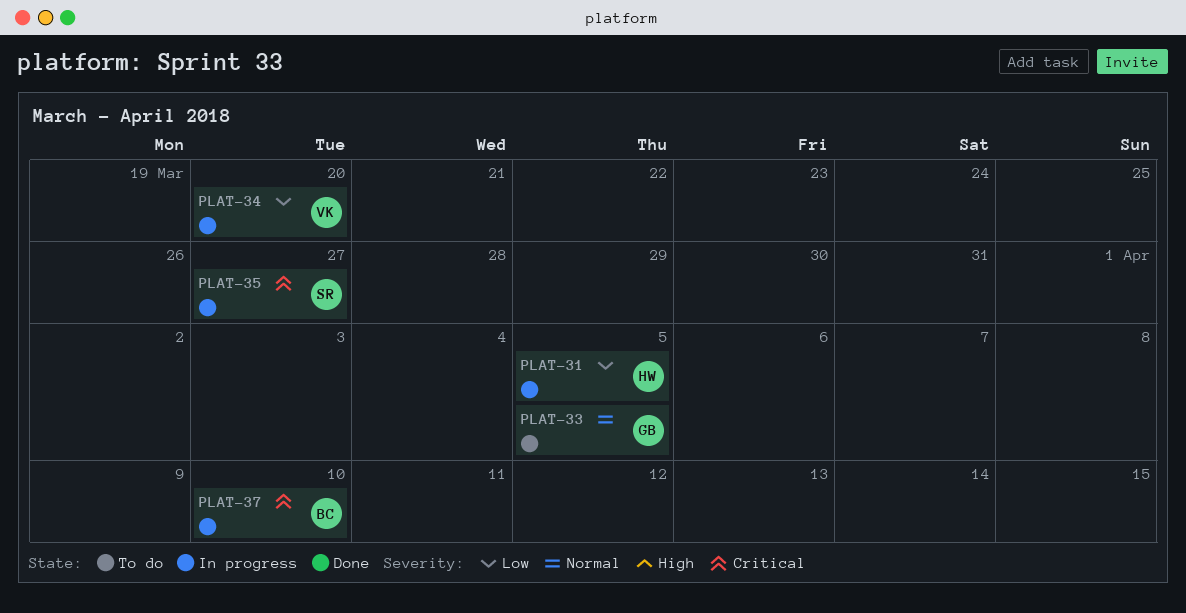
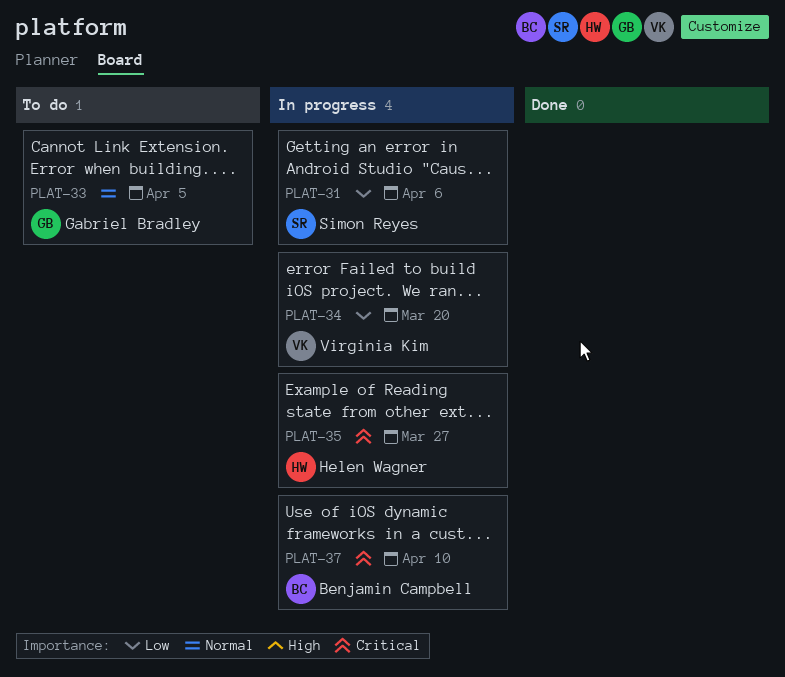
PLAT-31, owner: Helen Wagner -> Simon Reyes
PLAT-31, due: Apr 5 -> Apr 6
PLAT-35, owner: Simon Reyes -> Helen Wagner

